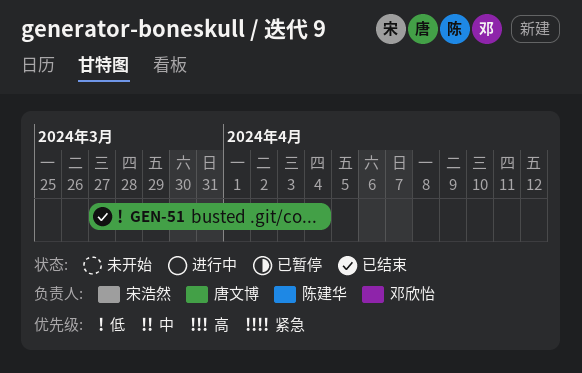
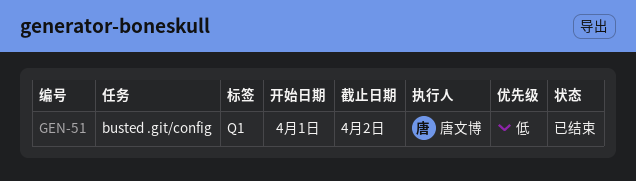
GEN-51, start: Mar 27 -> Apr 1
GEN-51, due: Apr 4 -> Apr 2

